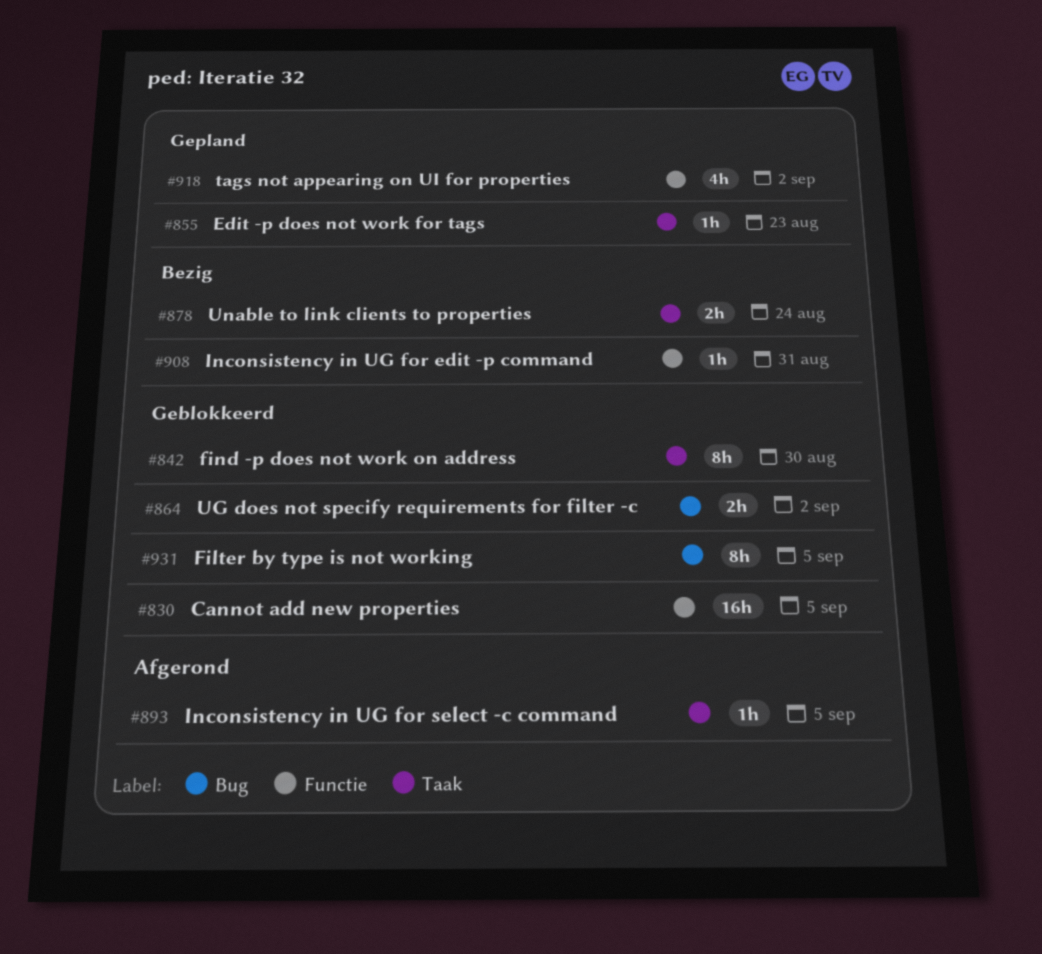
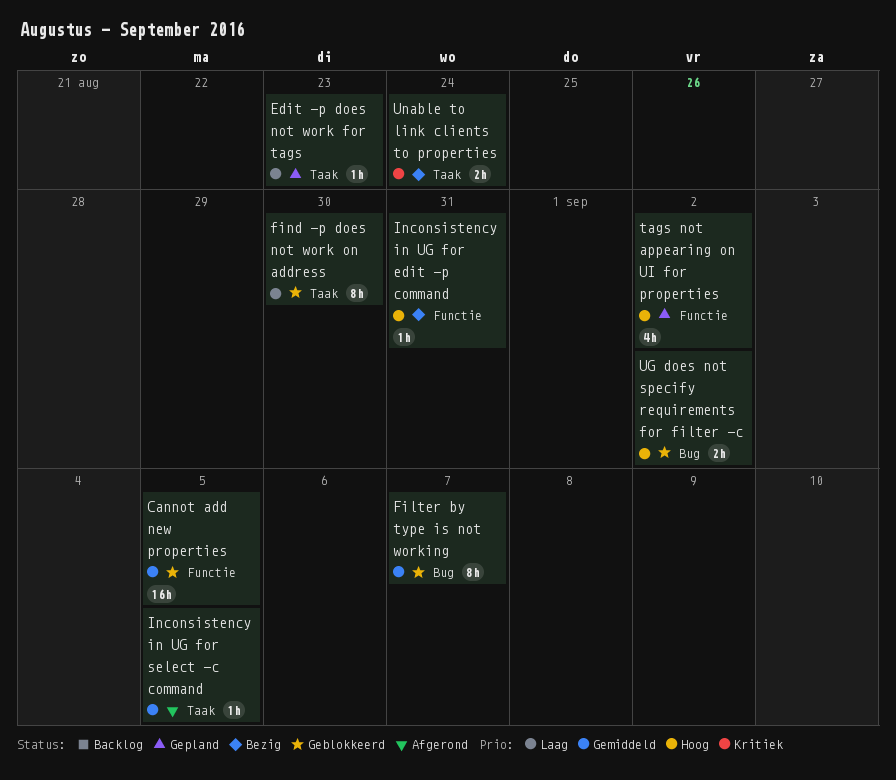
Filter by type is not working, due: Sep 5 -> Sep 7

